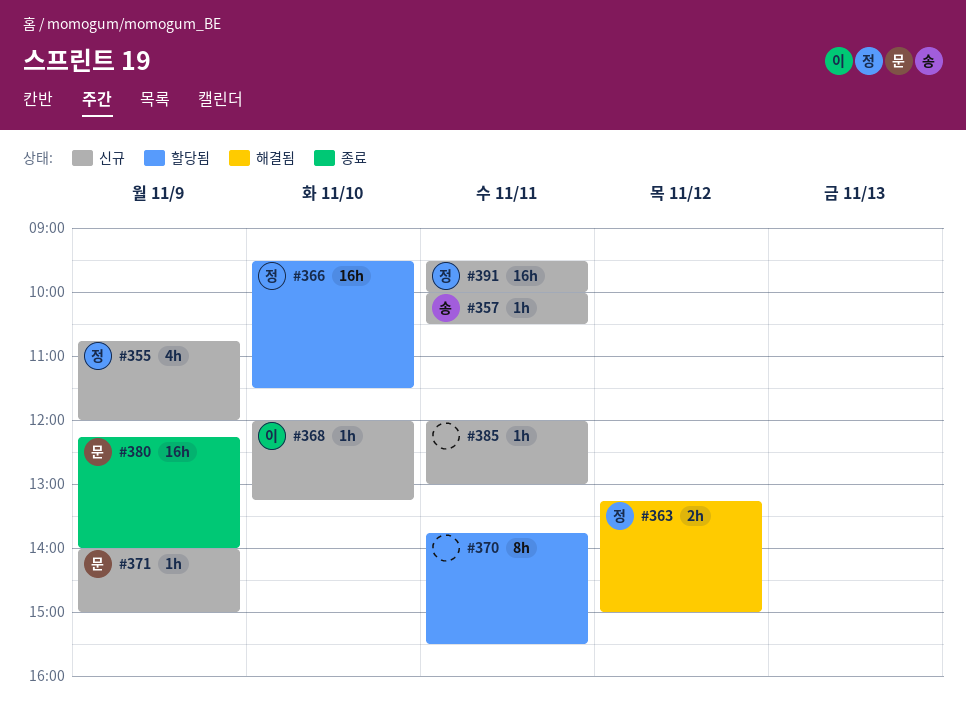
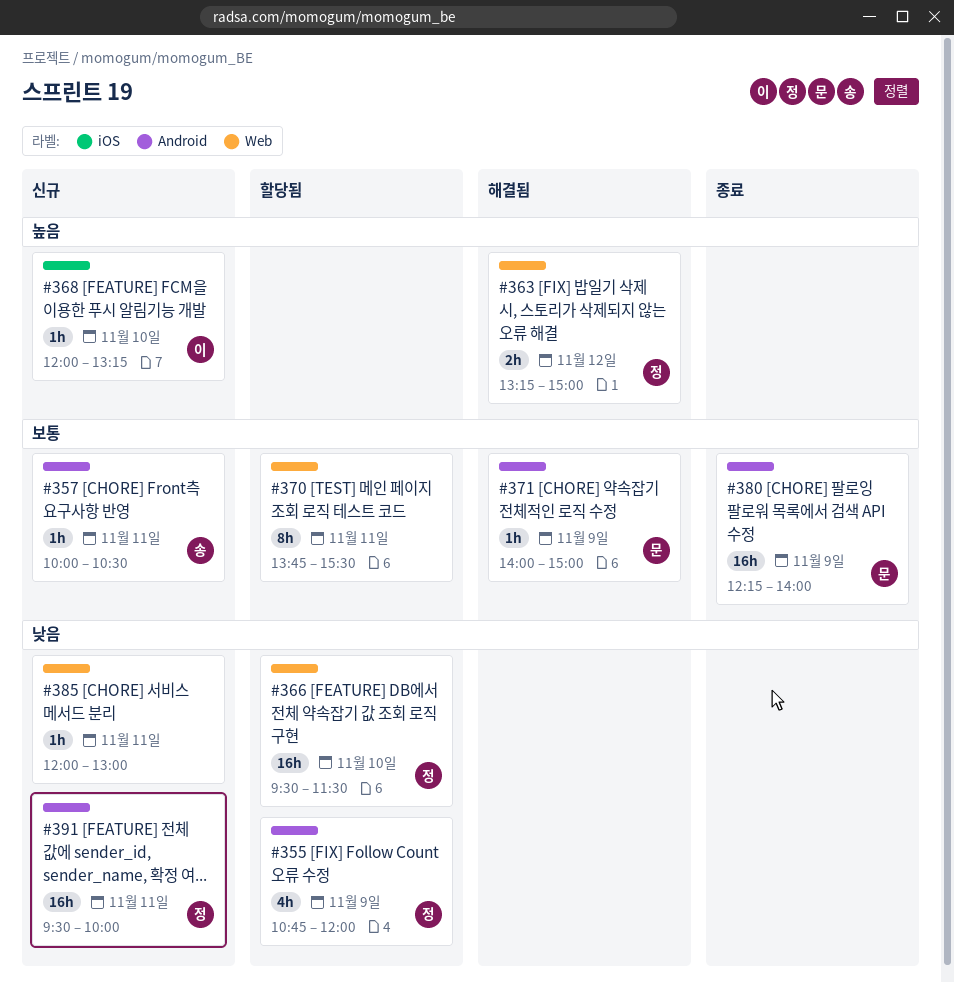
#355, status: 신규 -> 할당됨
#371, status: 신규 -> 해결됨

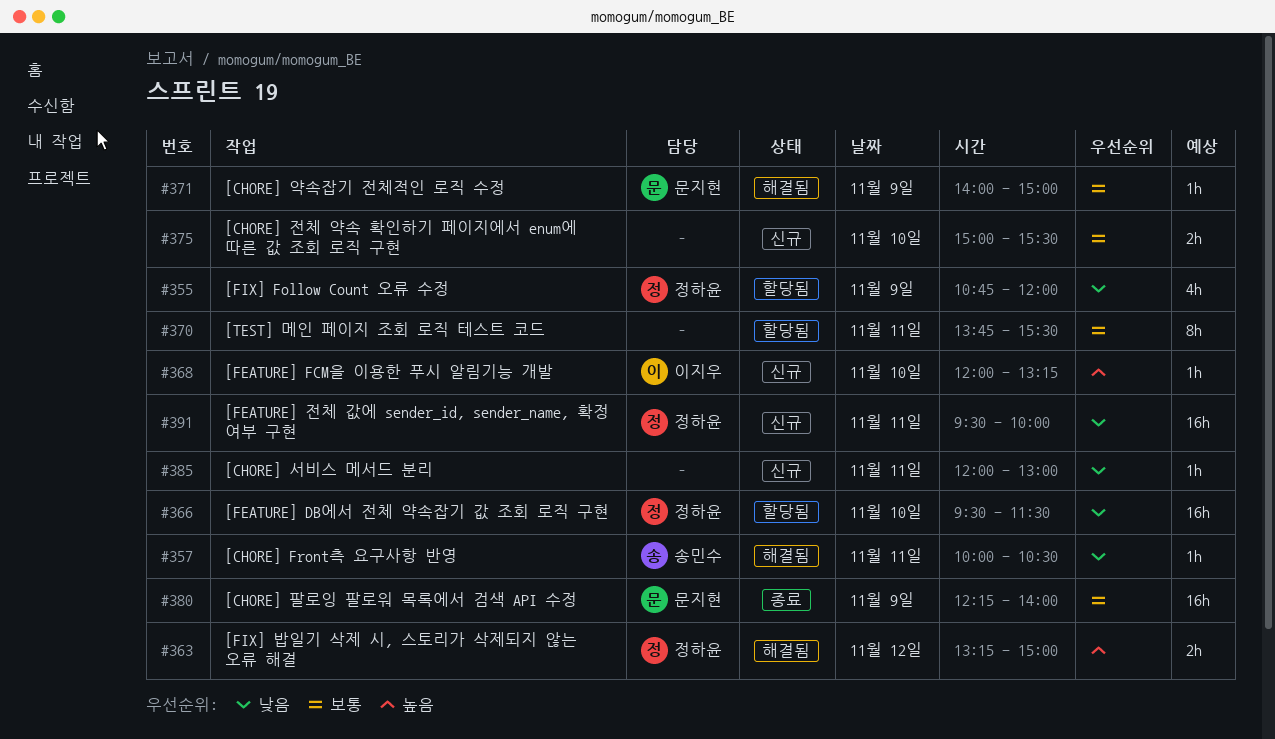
#357, status: 신규 -> 해결됨
#357, priority: 보통 -> 낮음
#375: none -> present

